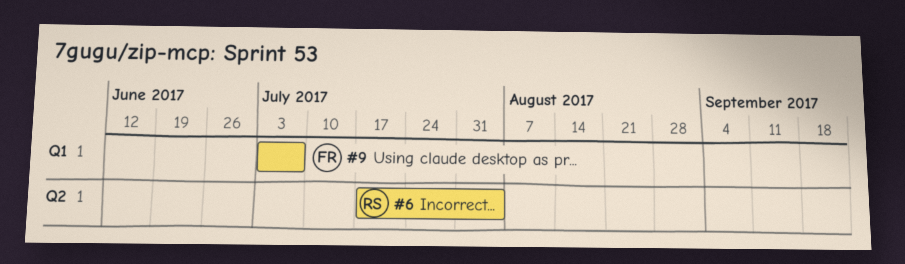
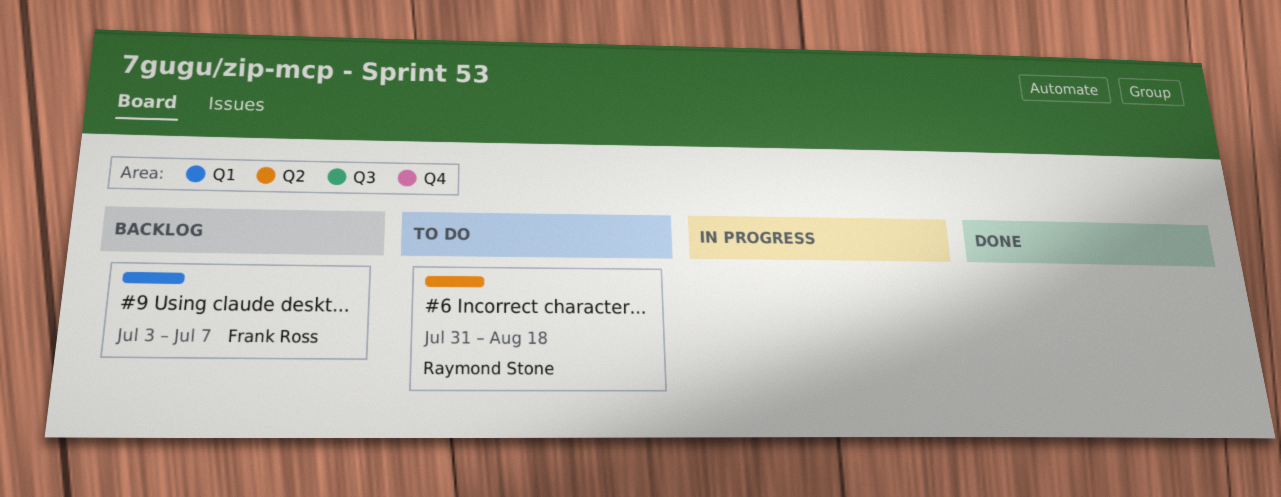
#6, start: Jul 17 -> Jul 31
#6, due: Aug 4 -> Aug 18

